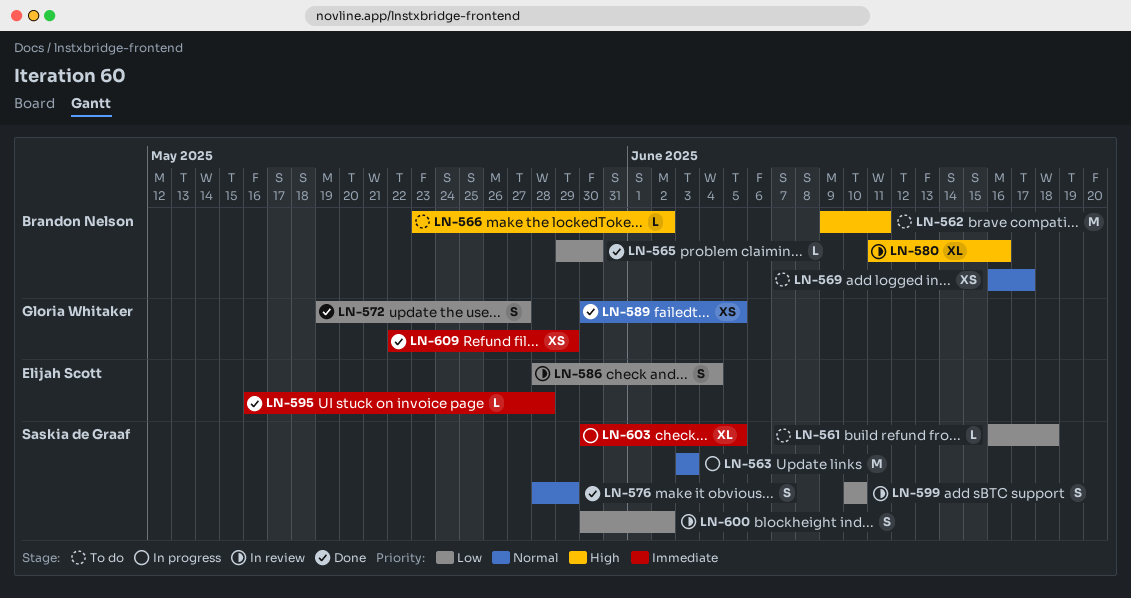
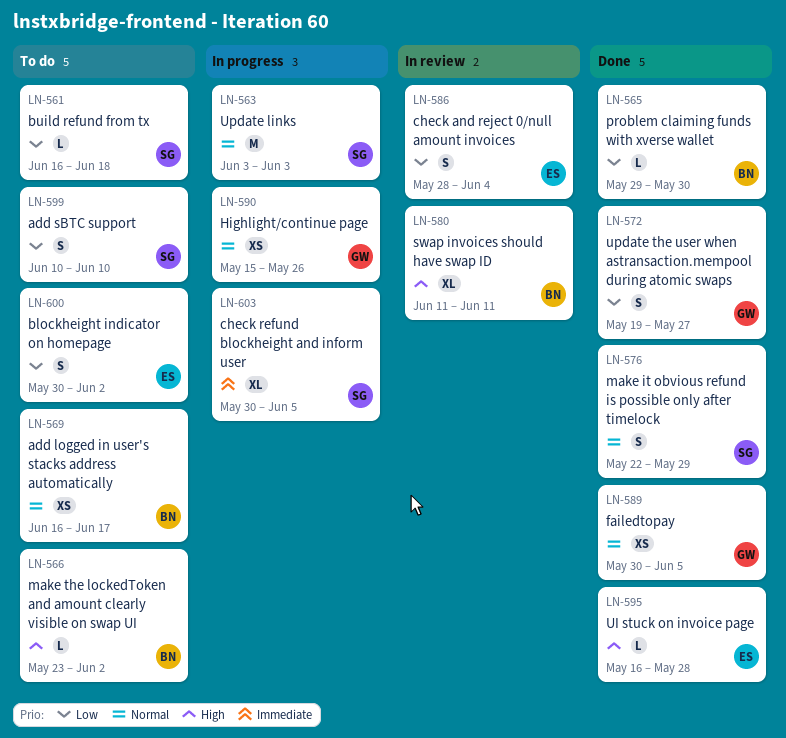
LN-562: present -> none
LN-576, start: May 28 -> May 22
LN-580, due: Jun 16 -> Jun 11
LN-590: none -> present
LN-595, priority: Immediate -> High
LN-599, status: In review -> To do
LN-600, status: In review -> To do
LN-600, owner: Saskia de Graaf -> Elijah Scott
LN-609: present -> none

